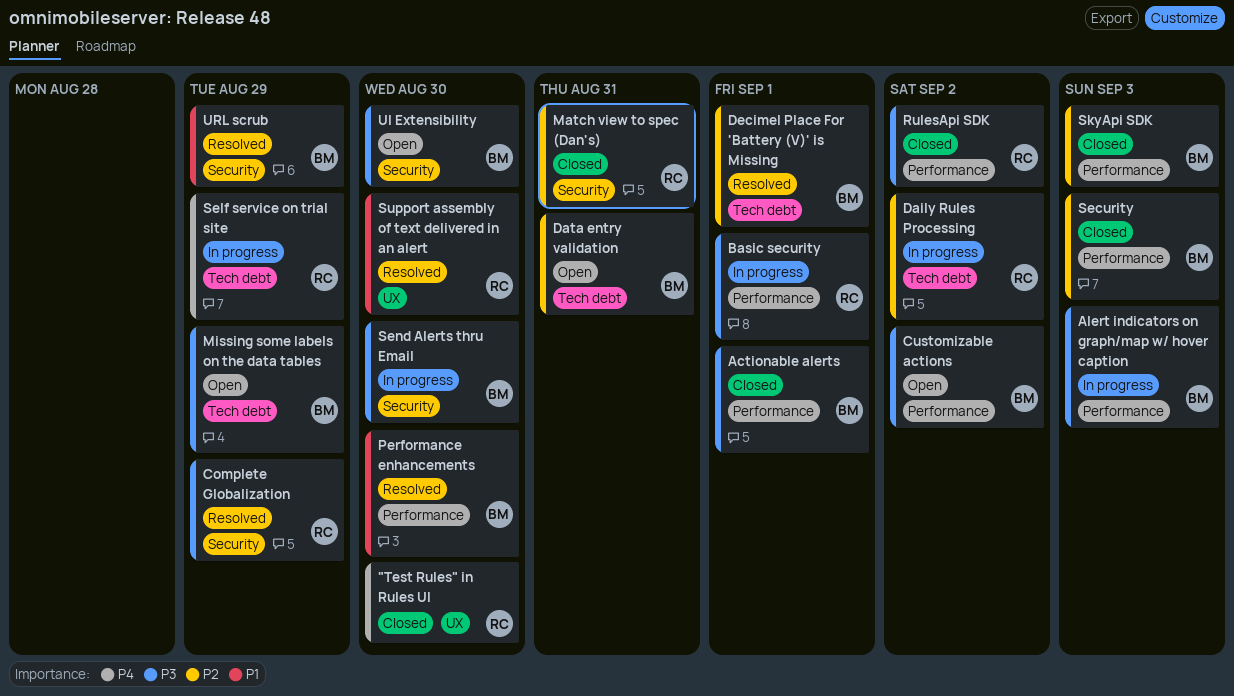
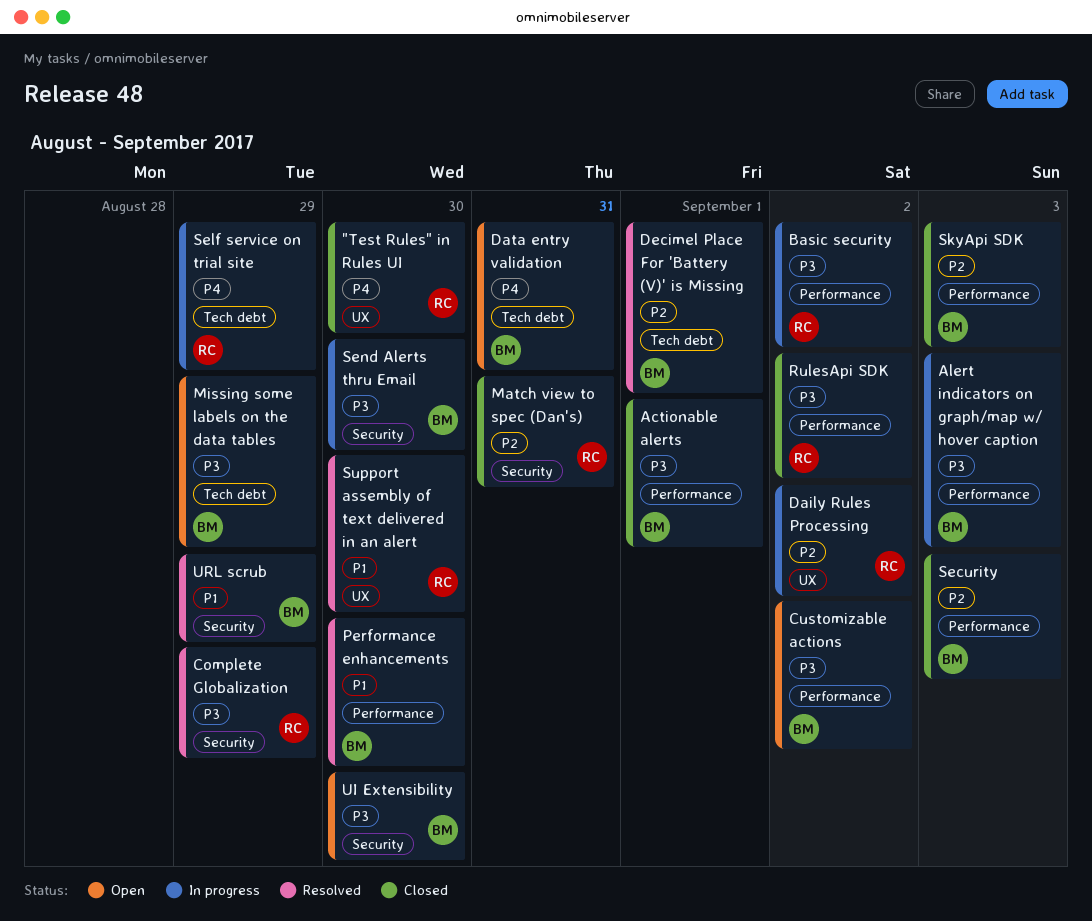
Basic security, due: Sep 1 -> Sep 2
Daily Rules Processing, label: Tech debt -> UX
Data entry validation, priority: P2 -> P4

